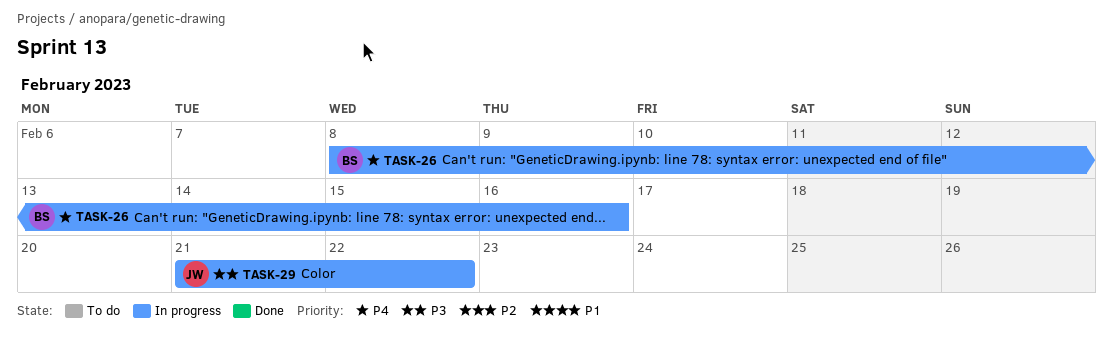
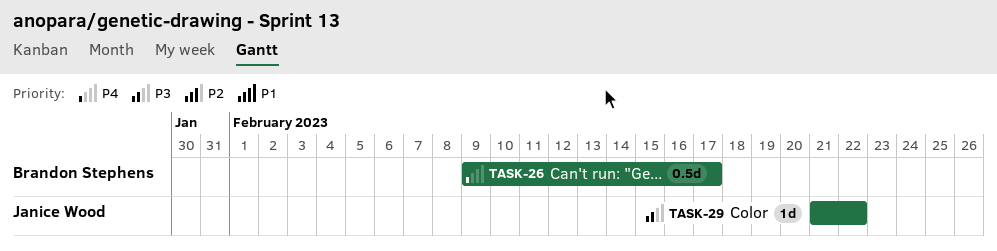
TASK-26, start: Feb 8 -> Feb 9
TASK-26, due: Feb 16 -> Feb 17

